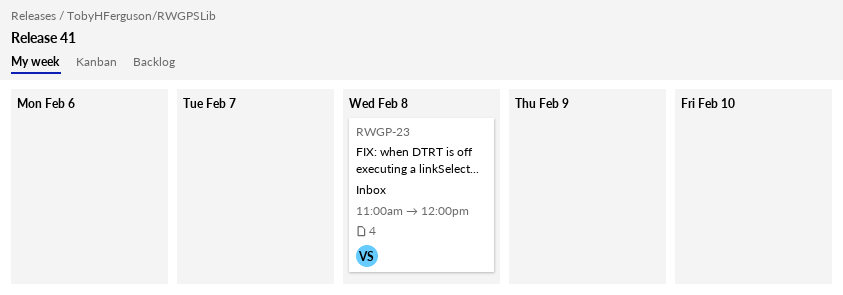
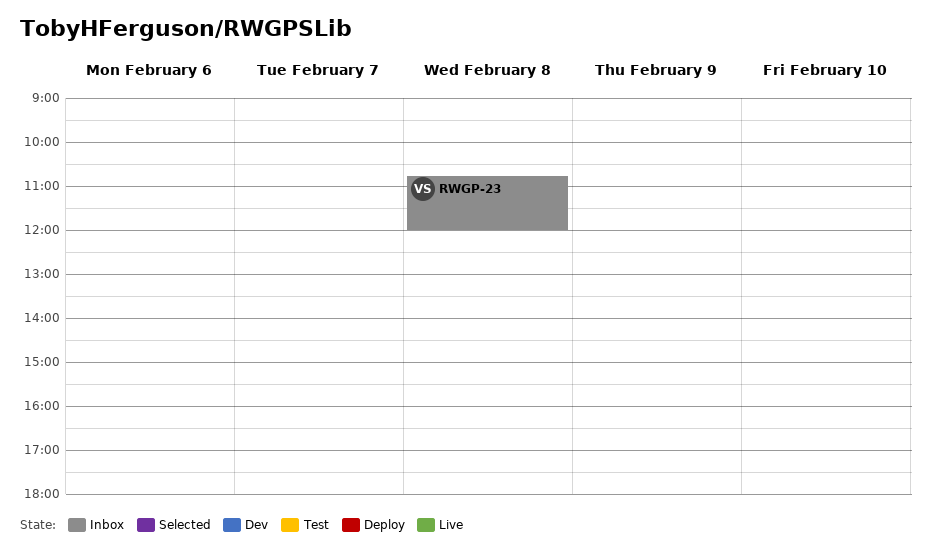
RWGP-23, begins: 11:00 -> 10:45

